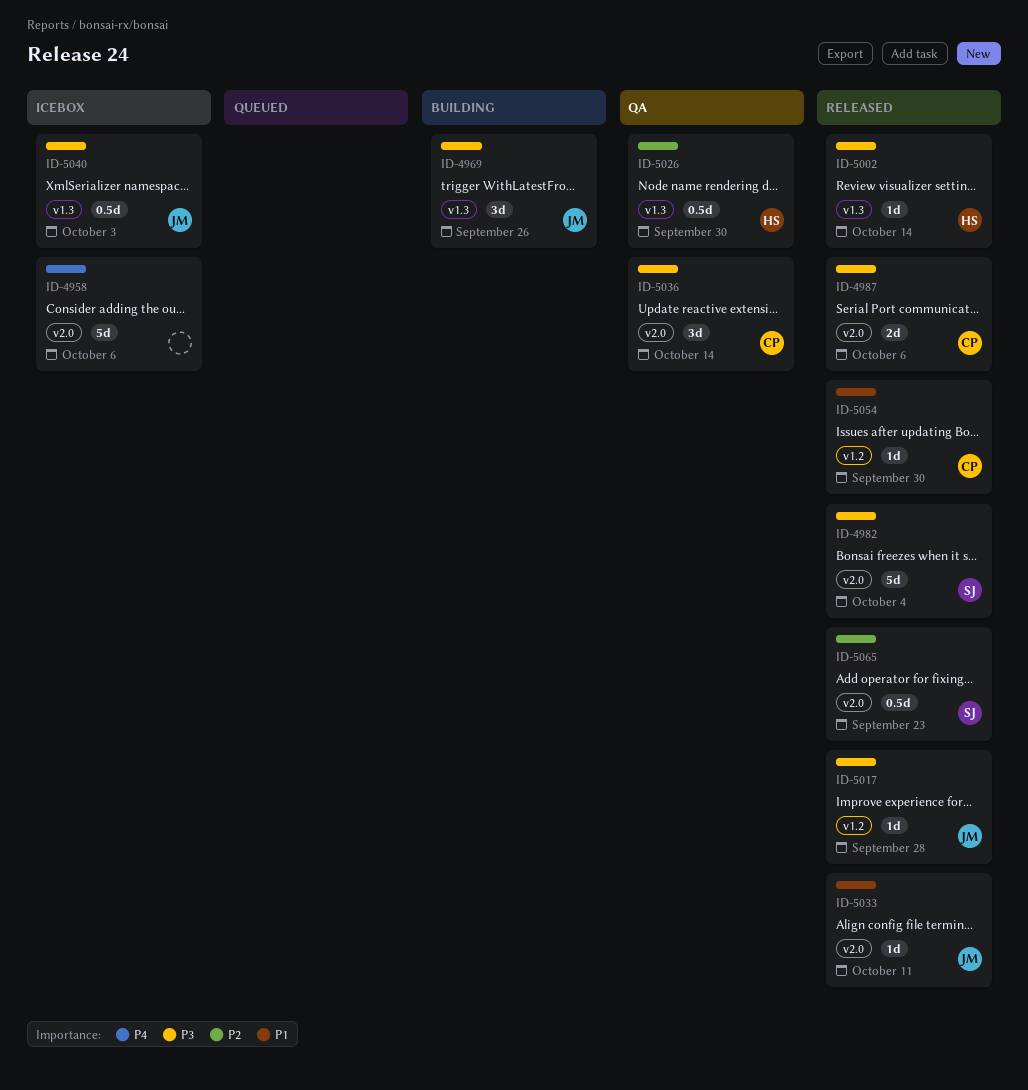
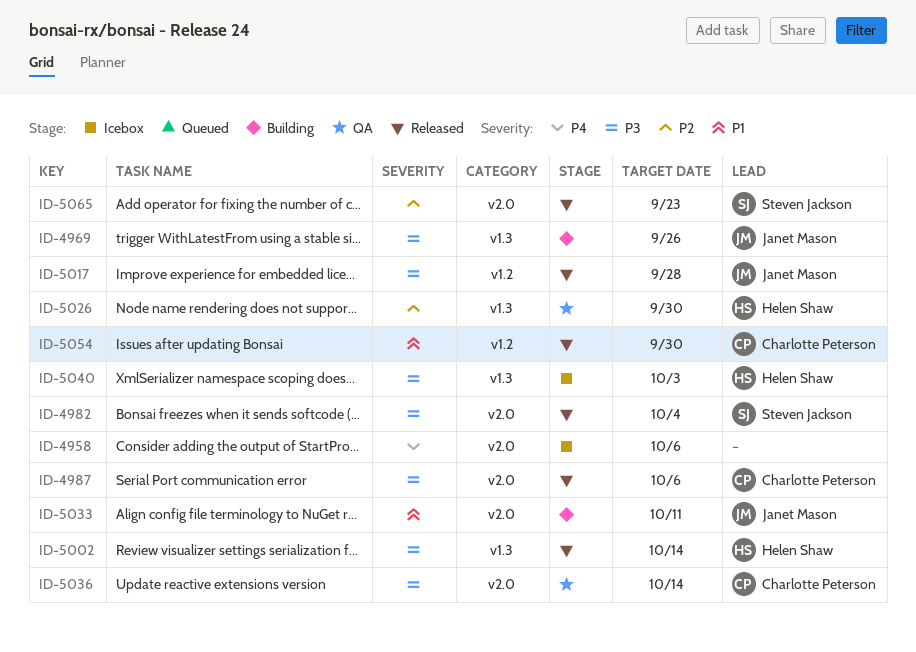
ID-5033, status: Released -> Building
ID-5040, owner: Janet Mason -> Helen Shaw

